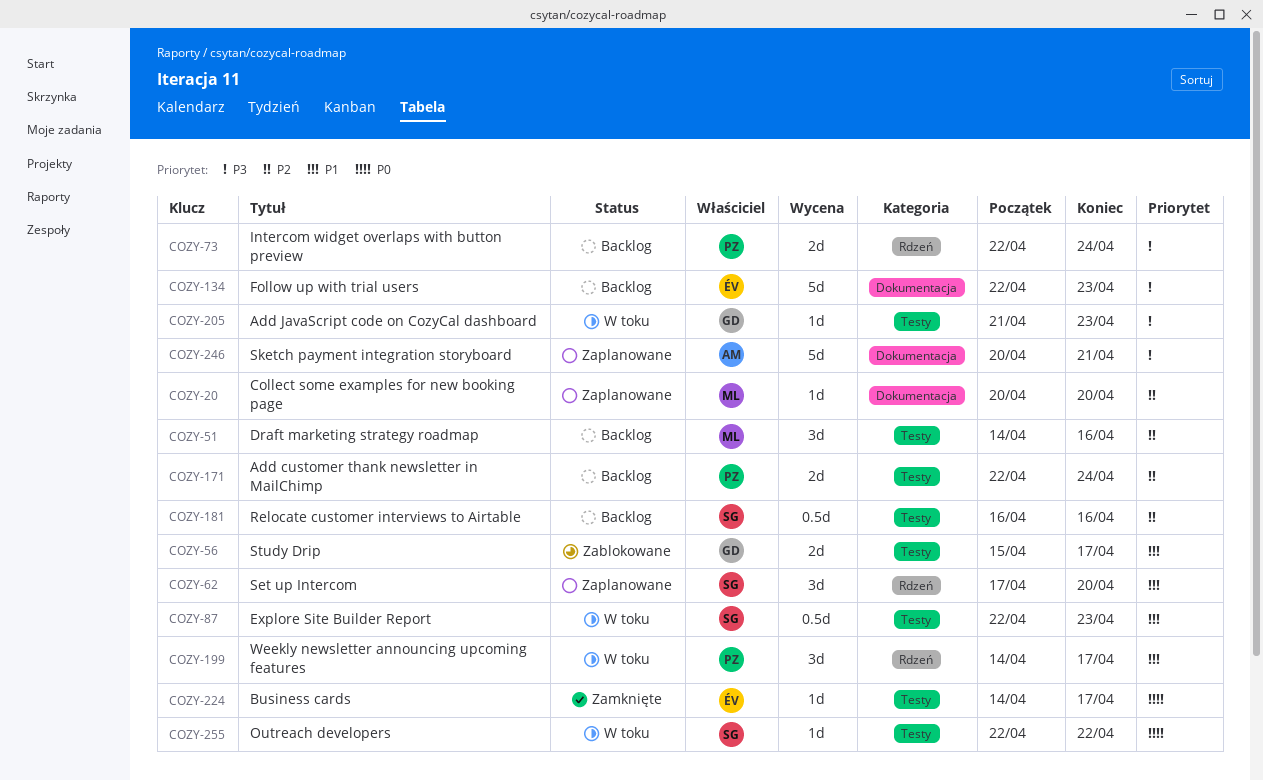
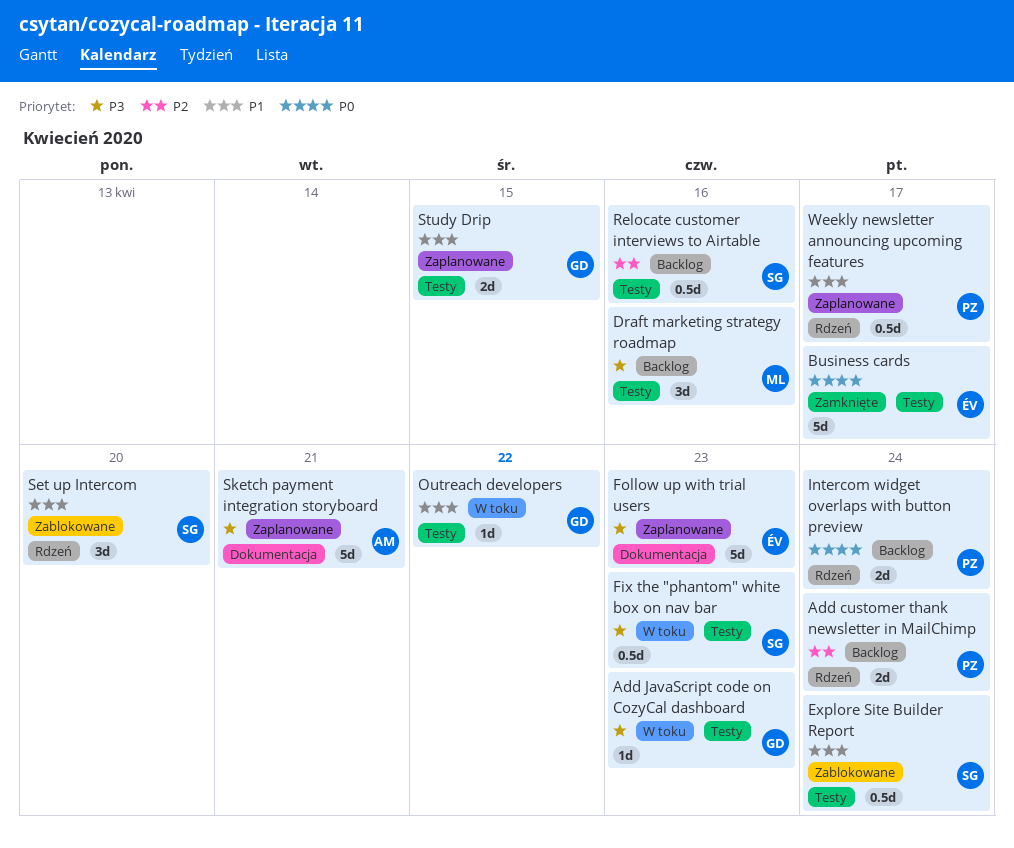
Add customer thank newsletter in MailChimp, label: Testy -> Rdzeń
Business cards, estimate: 1d -> 5d
Collect some examples for new booking page: present -> none
Draft marketing strategy roadmap, priority: P2 -> P3
Explore Site Builder Report, status: W toku -> Zablokowane
Explore Site Builder Report, due: Apr 23 -> Apr 24
Fix the "phantom" white box on nav bar: none -> present
Follow up with trial users, status: Backlog -> Zaplanowane
Intercom widget overlaps with button preview, priority: P3 -> P0
Outreach developers, owner: SG -> GD
Outreach developers, priority: P0 -> P1
Set up Intercom, status: Zaplanowane -> Zablokowane
Study Drip, status: Zablokowane -> Zaplanowane
Study Drip, due: Apr 17 -> Apr 15
Weekly newsletter announcing upcoming features, status: W toku -> Zaplanowane
Weekly newsletter announcing upcoming features, estimate: 3d -> 0.5d

